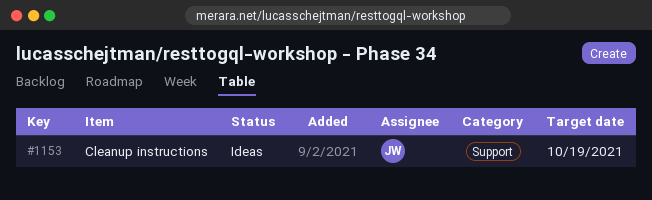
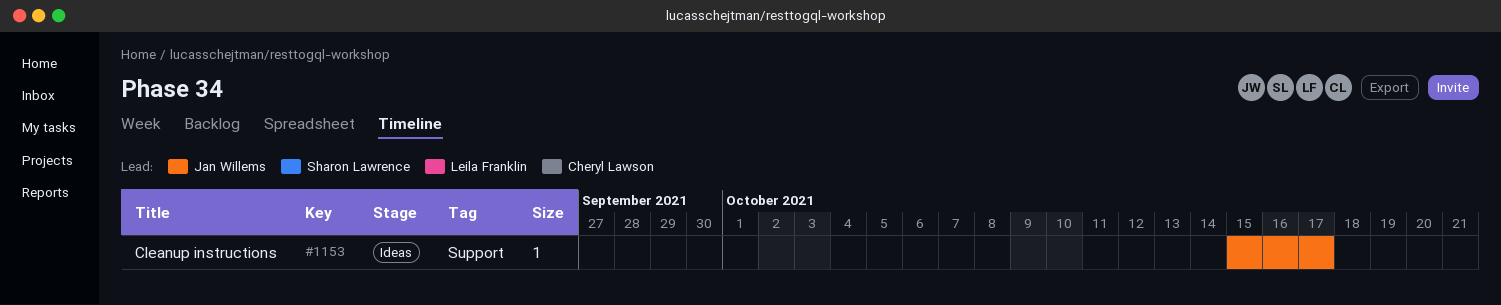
#1153, due: Oct 19 -> Oct 17

